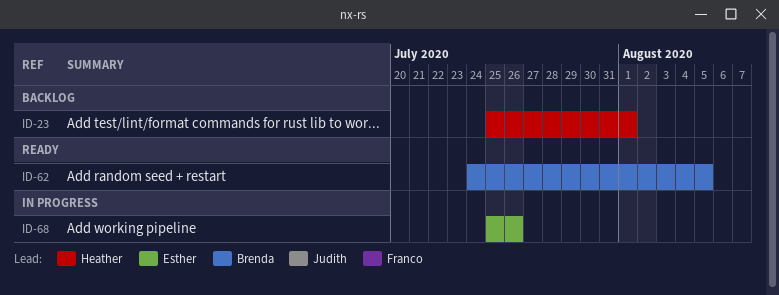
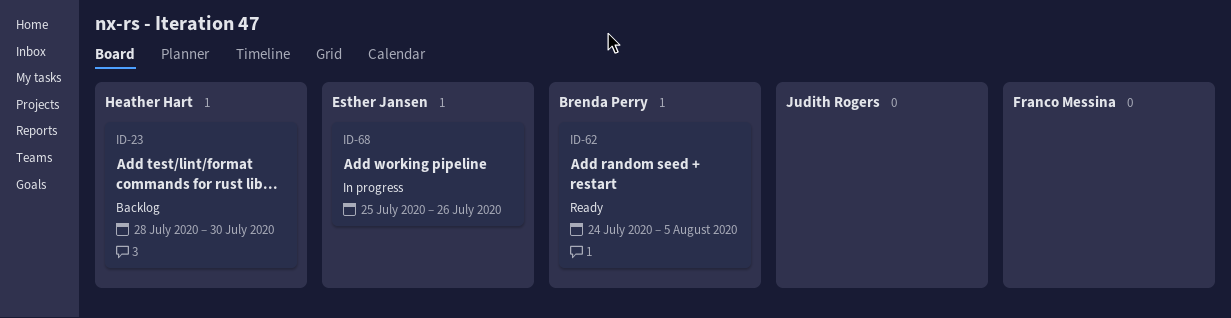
ID-23, start: Jul 25 -> Jul 28
ID-23, due: Aug 1 -> Jul 30

